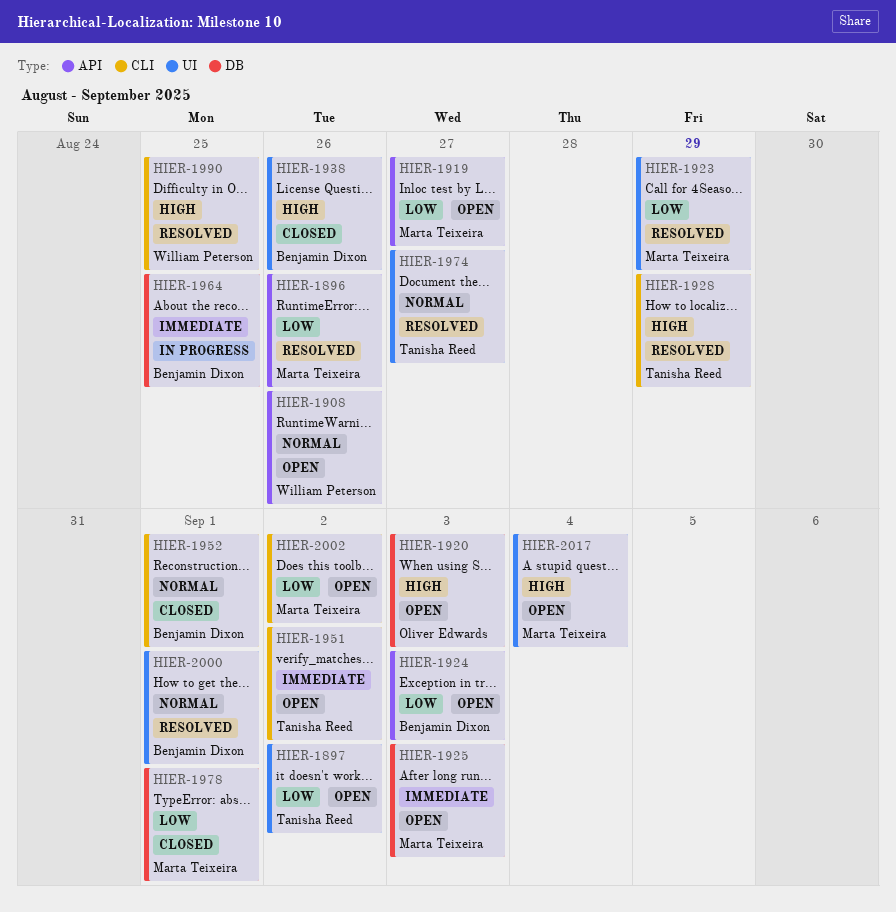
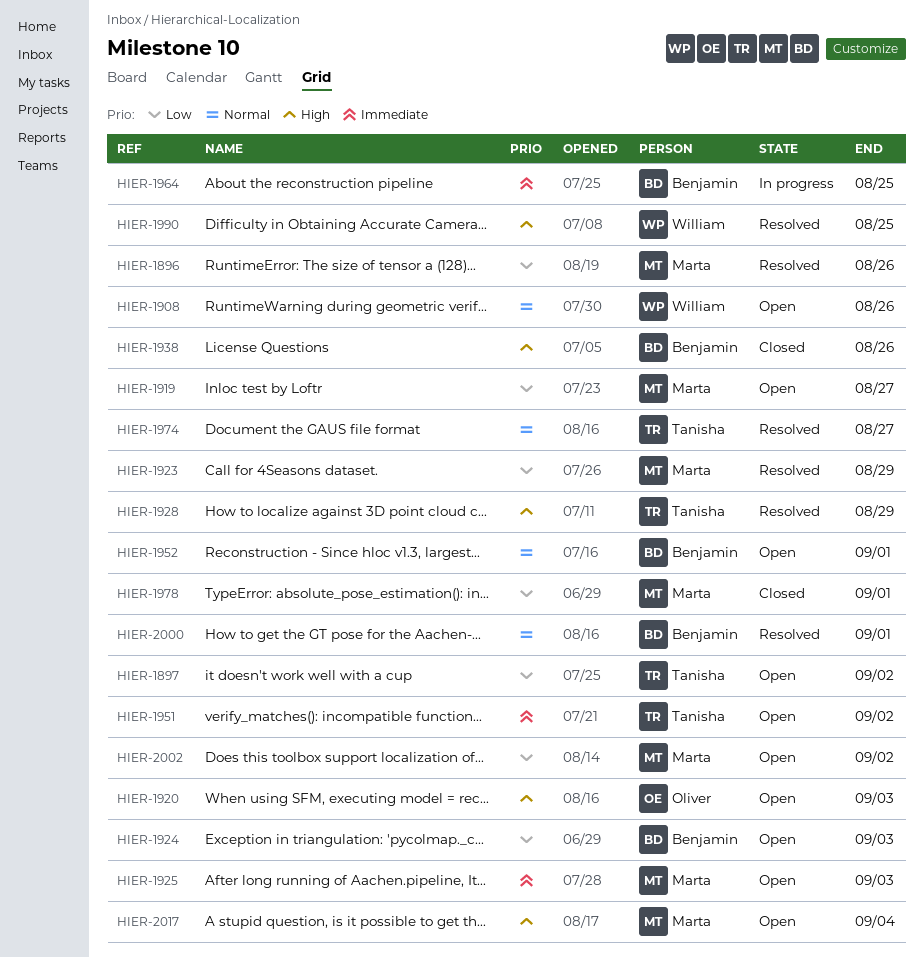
HIER-1952, status: Closed -> Open

